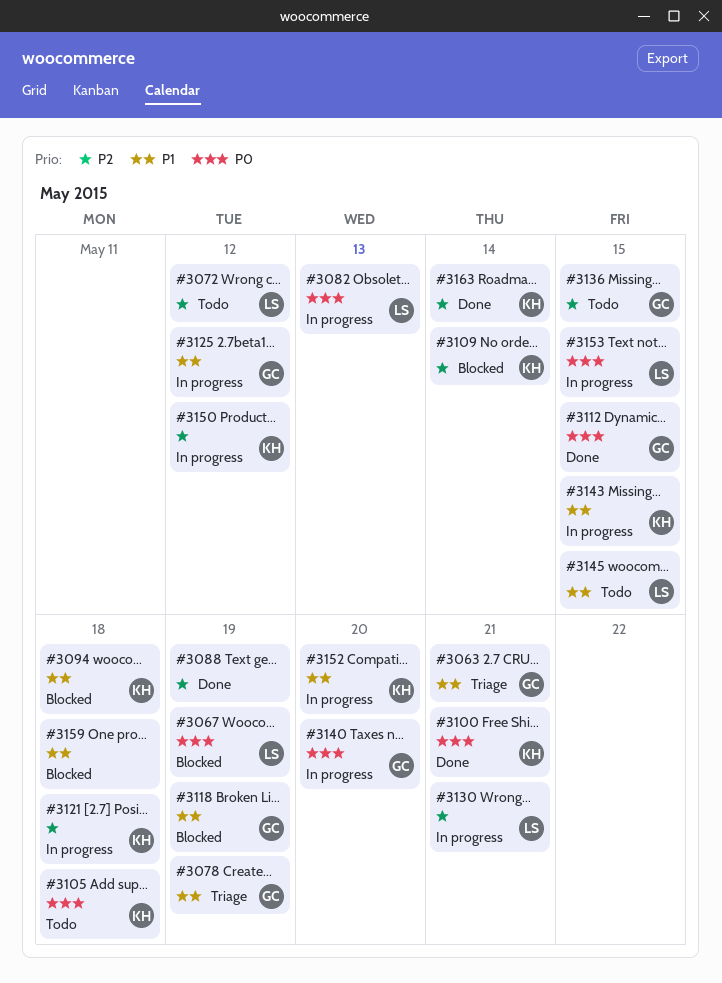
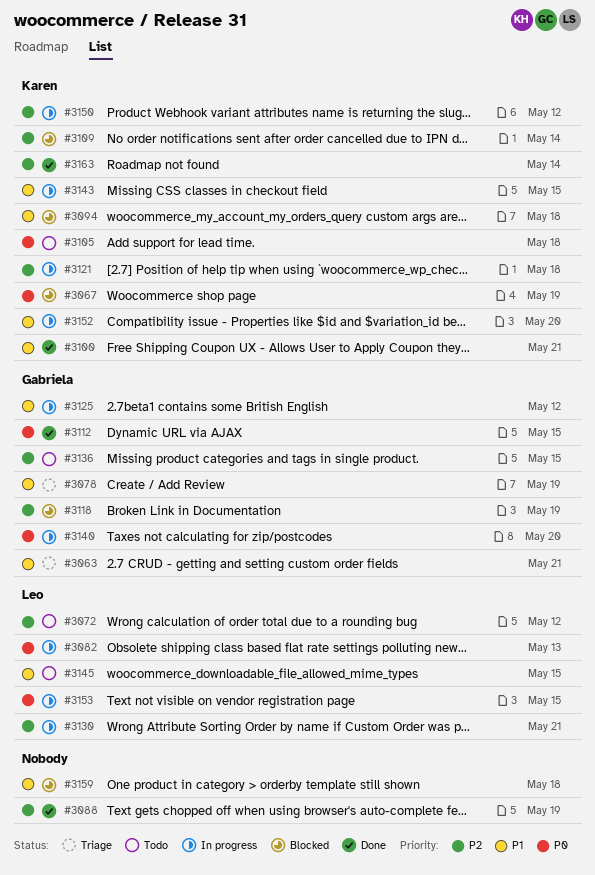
#3067, owner: Leo -> Karen
#3100, priority: P0 -> P1
#3118, priority: P1 -> P2

